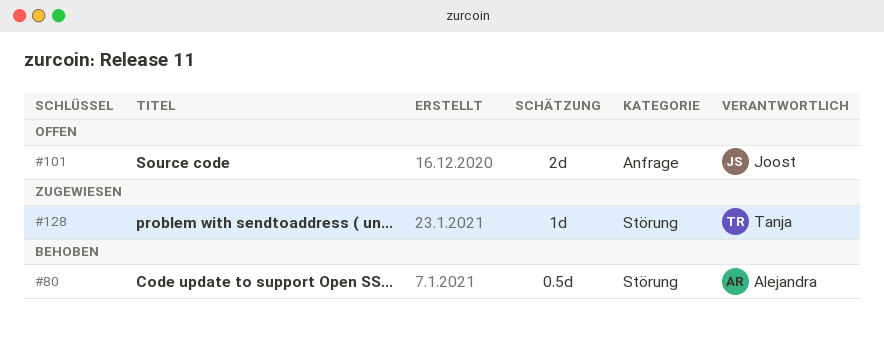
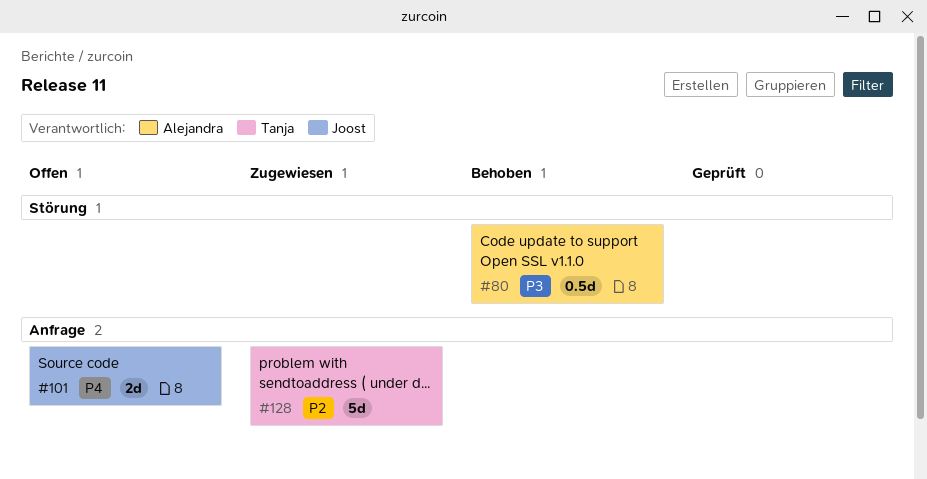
#128, label: Störung -> Anfrage
#128, estimate: 1d -> 5d

